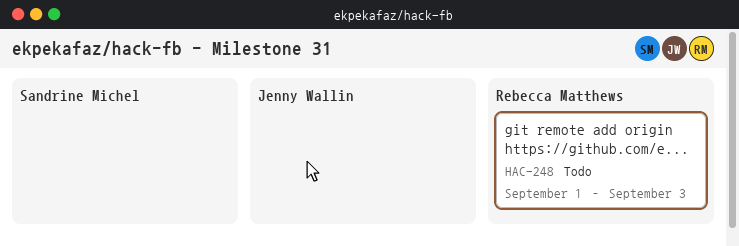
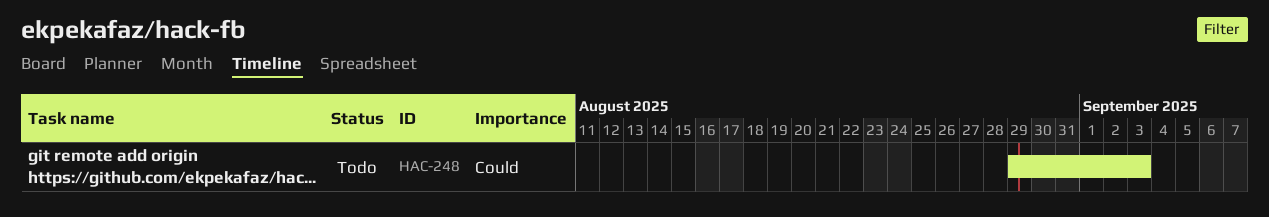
HAC-248, start: Sep 1 -> Aug 29

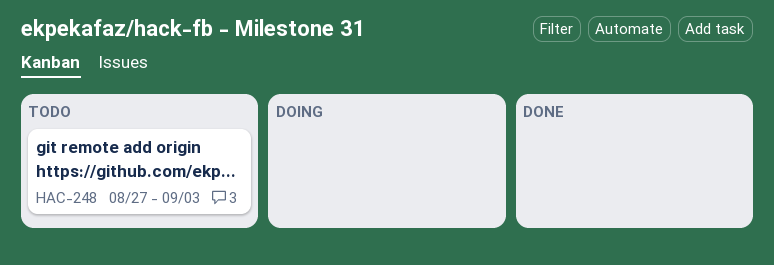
HAC-248, start: Aug 29 -> Aug 27

